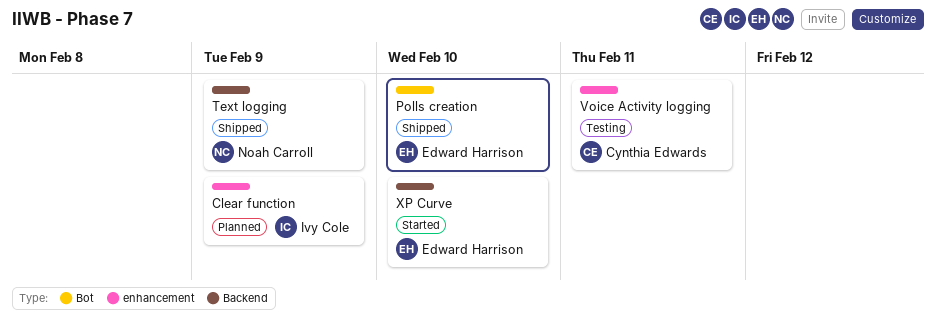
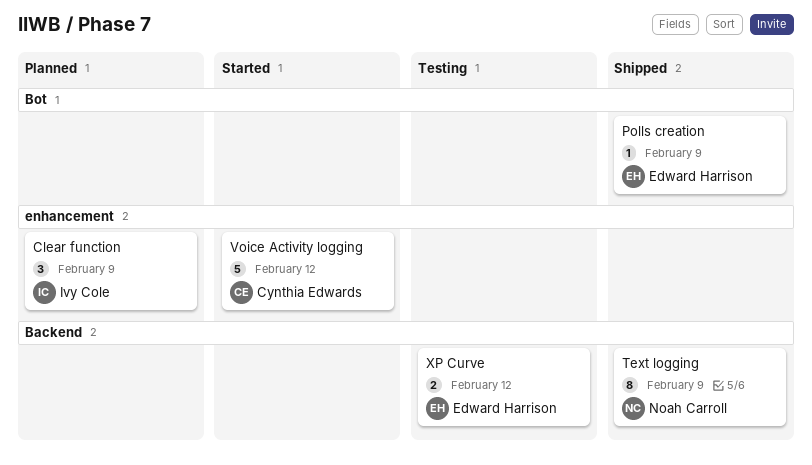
Polls creation, due: Feb 10 -> Feb 9
Voice Activity logging, status: Testing -> Started
Voice Activity logging, due: Feb 11 -> Feb 12
XP Curve, status: Started -> Testing
XP Curve, due: Feb 10 -> Feb 12

